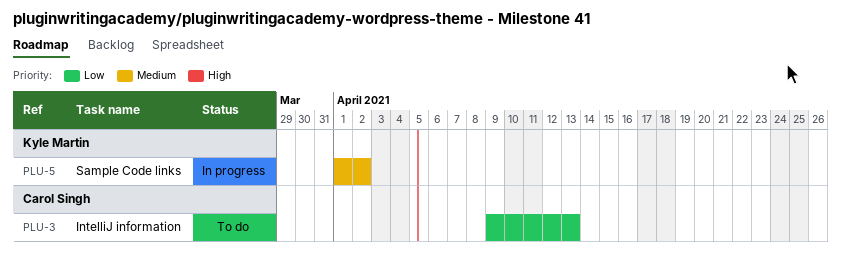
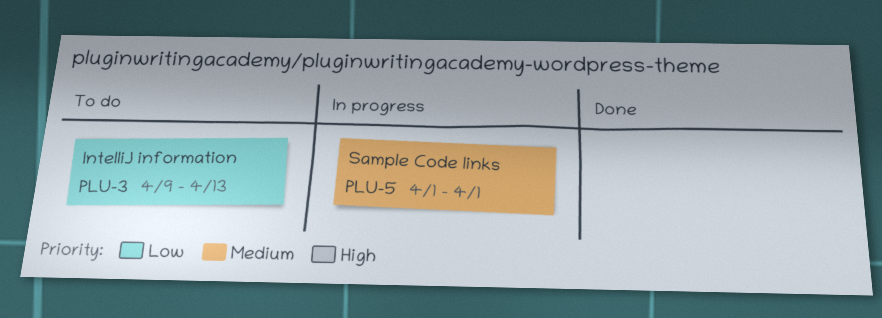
PLU-5, due: Apr 2 -> Apr 1

